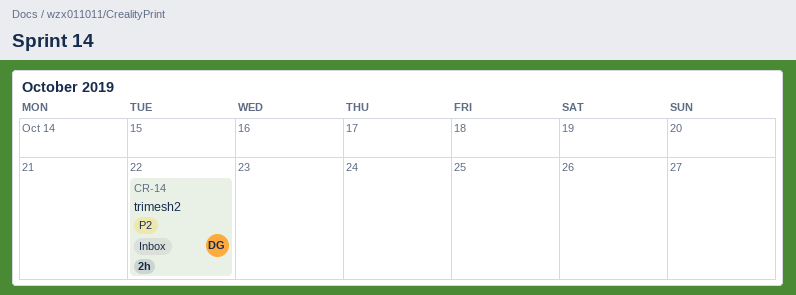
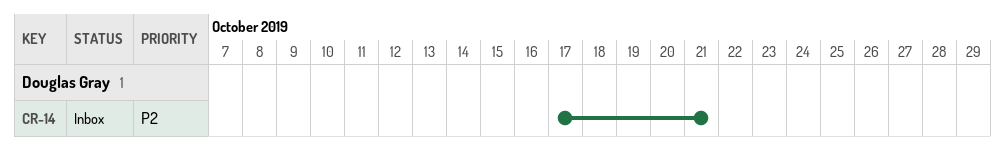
CR-14, due: Oct 22 -> Oct 21

